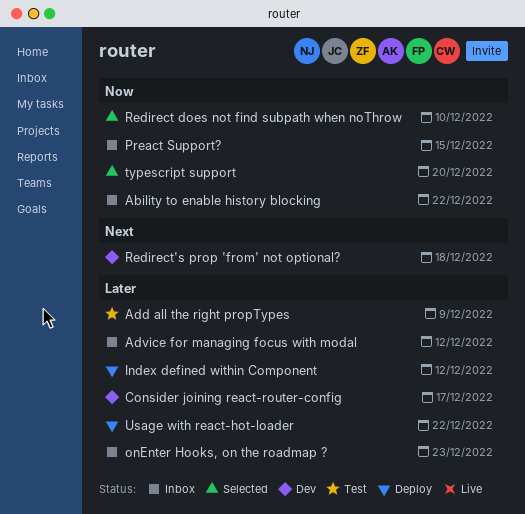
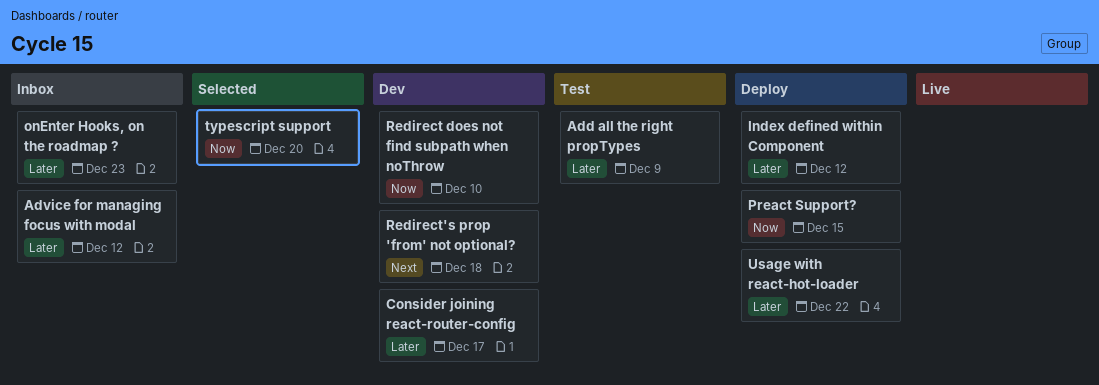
Ability to enable history blocking: present -> none
Preact Support?, status: Inbox -> Deploy
Redirect does not find subpath when noThrow, status: Selected -> Dev

